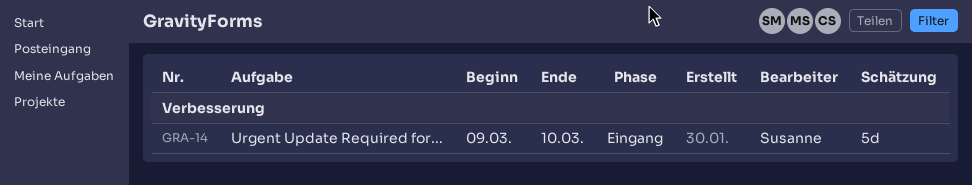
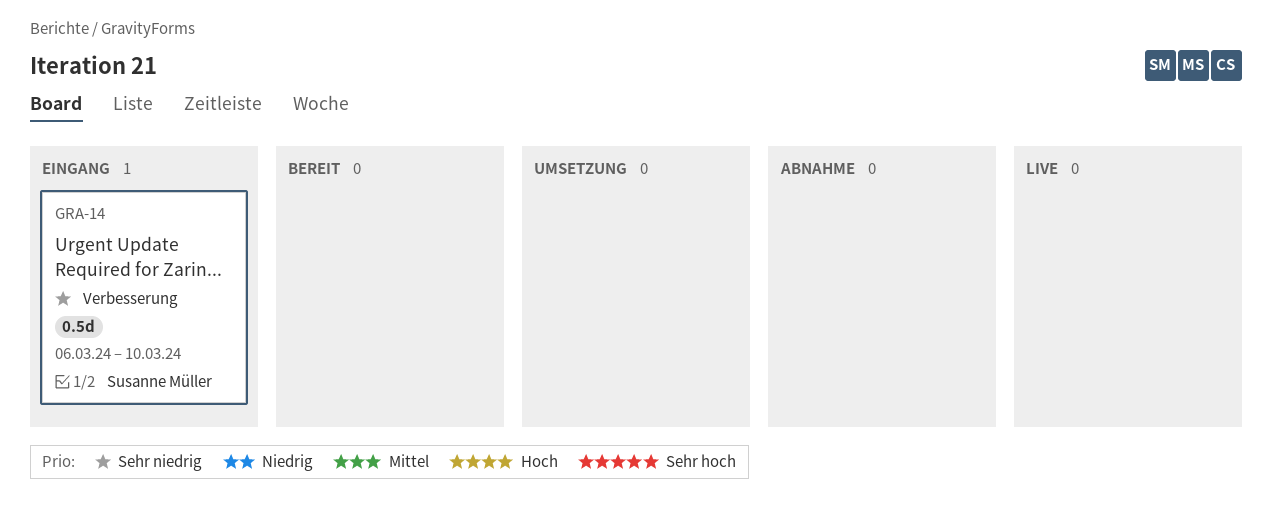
GRA-14, estimate: 5d -> 0.5d
GRA-14, start: Mar 9 -> Mar 6

